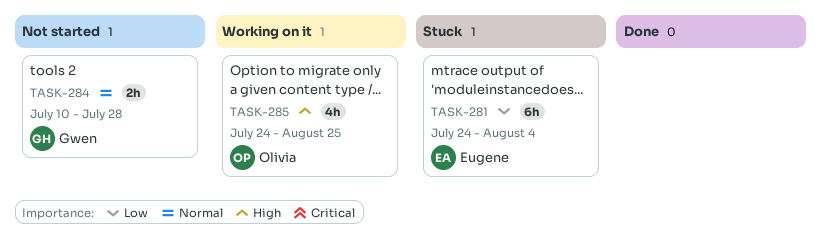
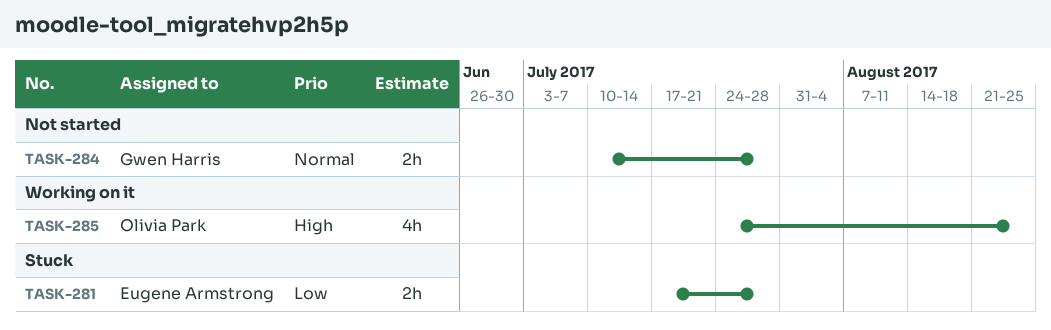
TASK-281, estimate: 6h -> 2h
TASK-281, start: Jul 24 -> Jul 17
TASK-281, due: Aug 4 -> Jul 28

